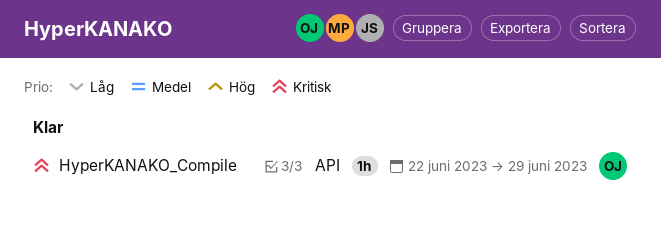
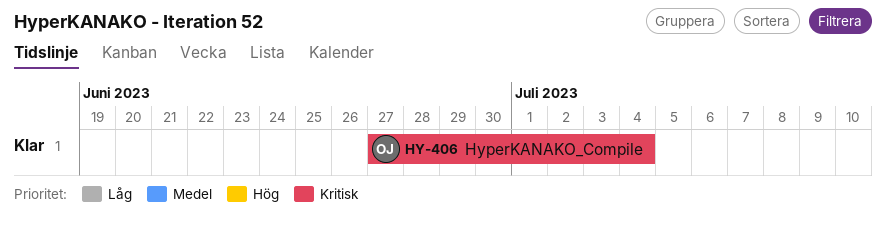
HyperKANAKO_Compile, start: Jun 22 -> Jun 27
HyperKANAKO_Compile, due: Jun 29 -> Jul 4

